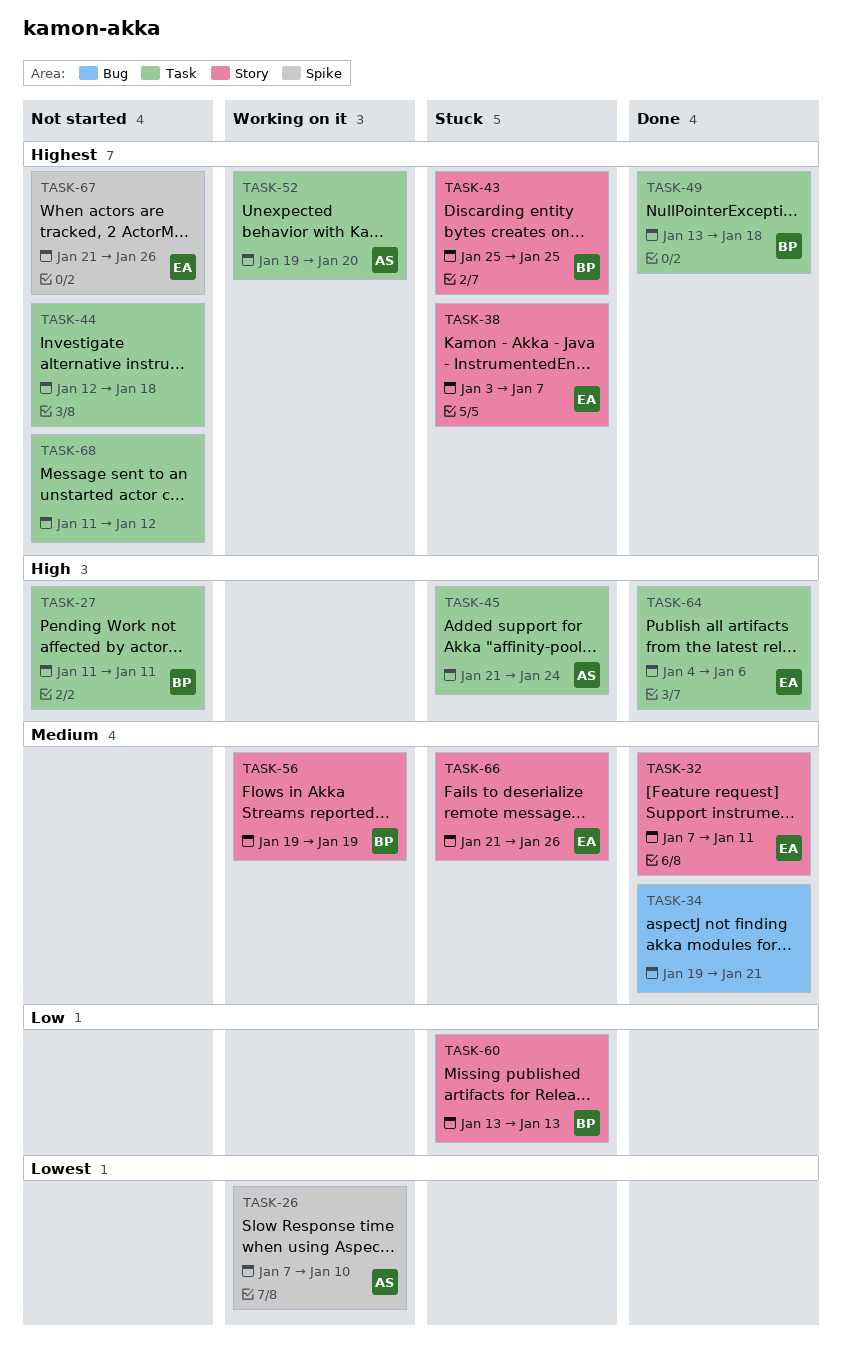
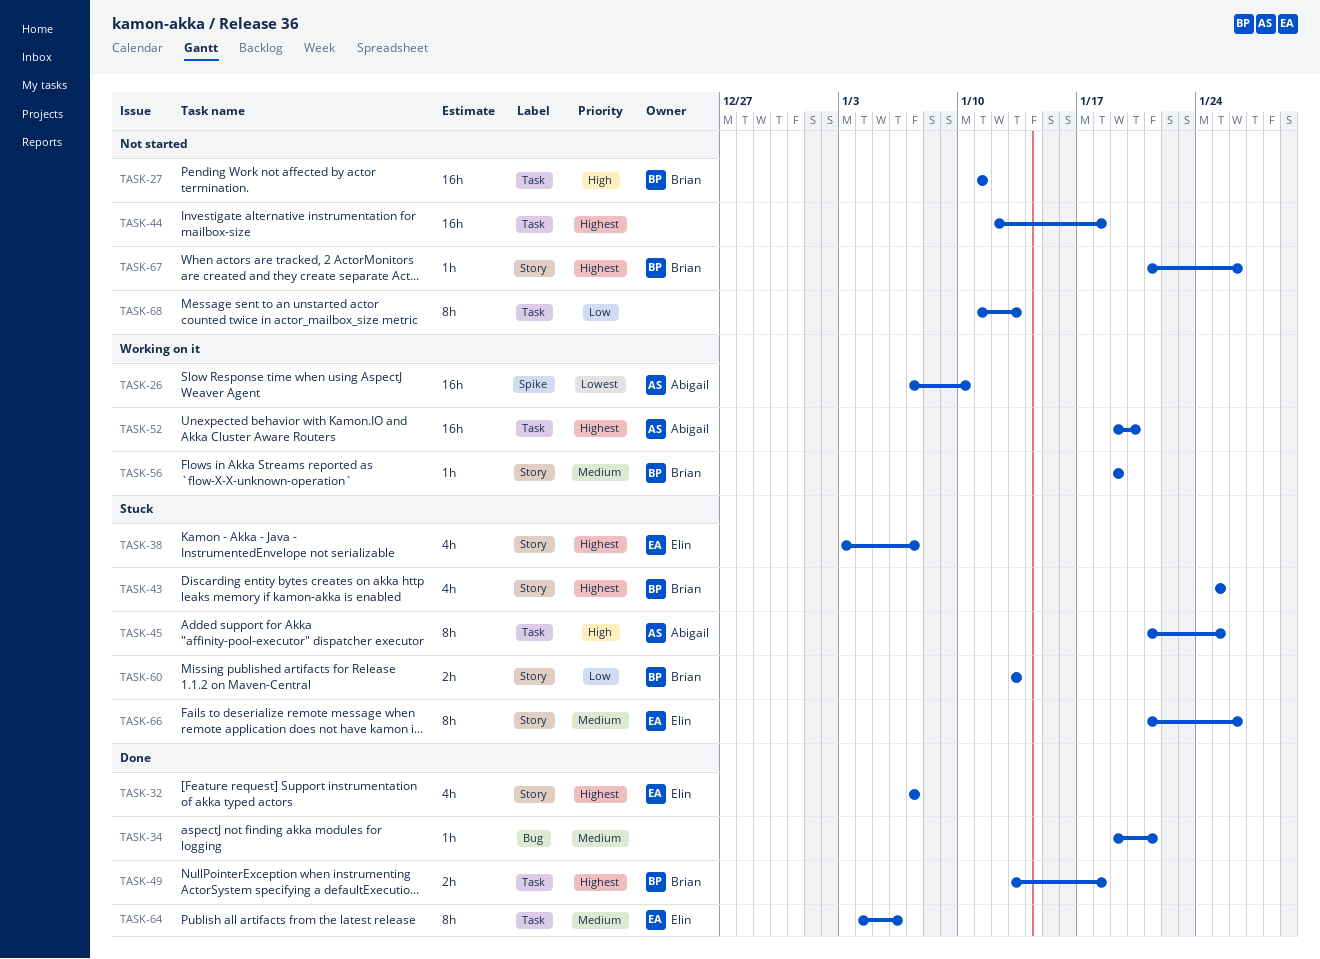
TASK-32, priority: Medium -> Highest
TASK-32, due: Jan 11 -> Jan 7
TASK-45, due: Jan 24 -> Jan 25
TASK-64, priority: High -> Medium
TASK-67, owner: Elin -> Brian
TASK-67, label: Spike -> Story
TASK-68, priority: Highest -> Low
TASK-68, due: Jan 12 -> Jan 13

